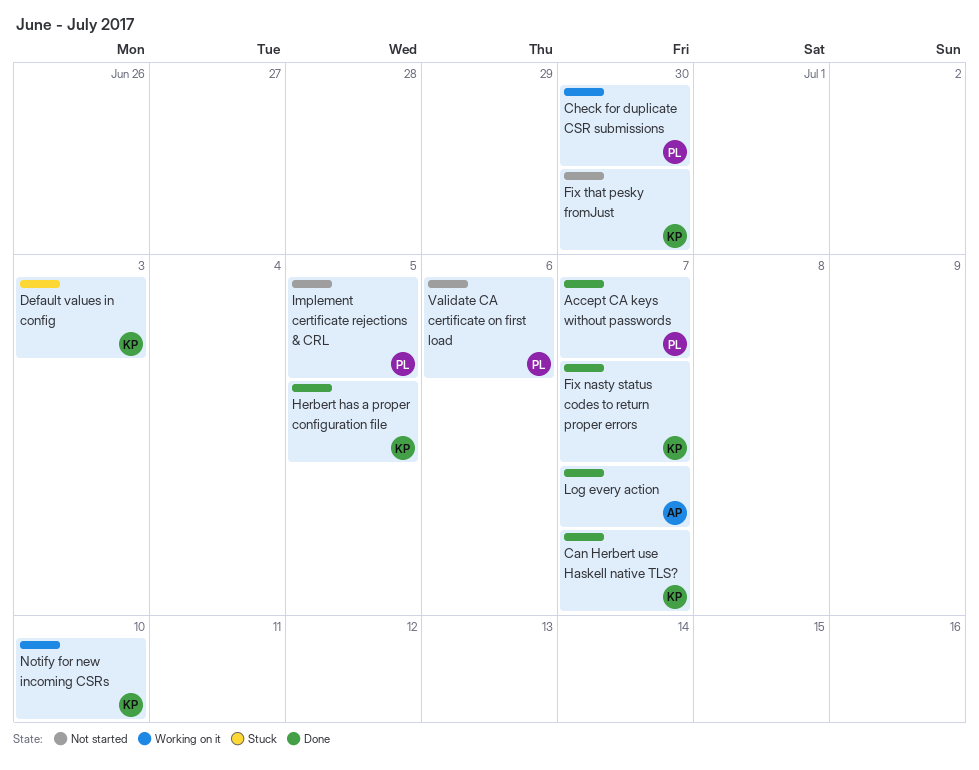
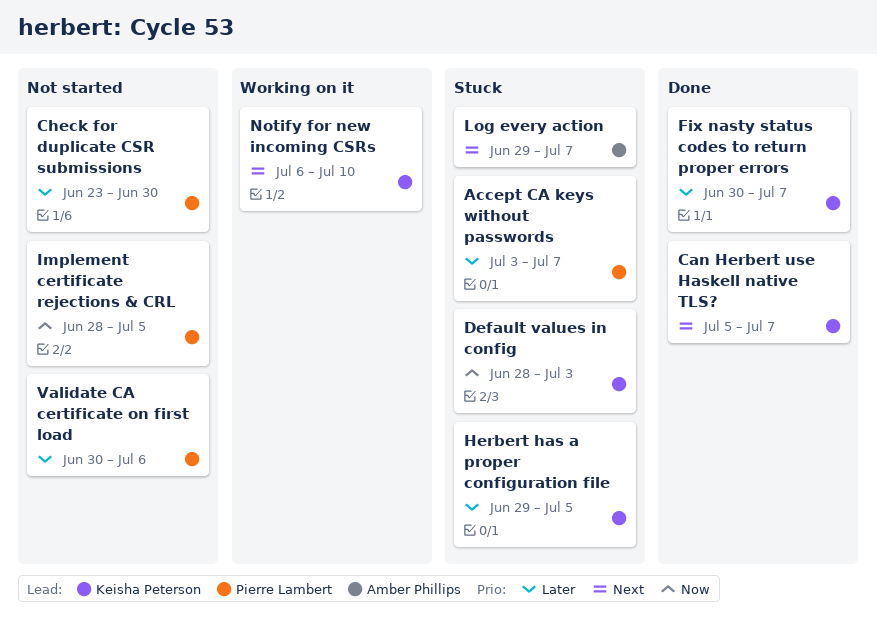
Accept CA keys without passwords, status: Done -> Stuck
Check for duplicate CSR submissions, status: Working on it -> Not started
Fix that pesky fromJust: present -> none
Herbert has a proper configuration file, status: Done -> Stuck
Log every action, status: Done -> Stuck

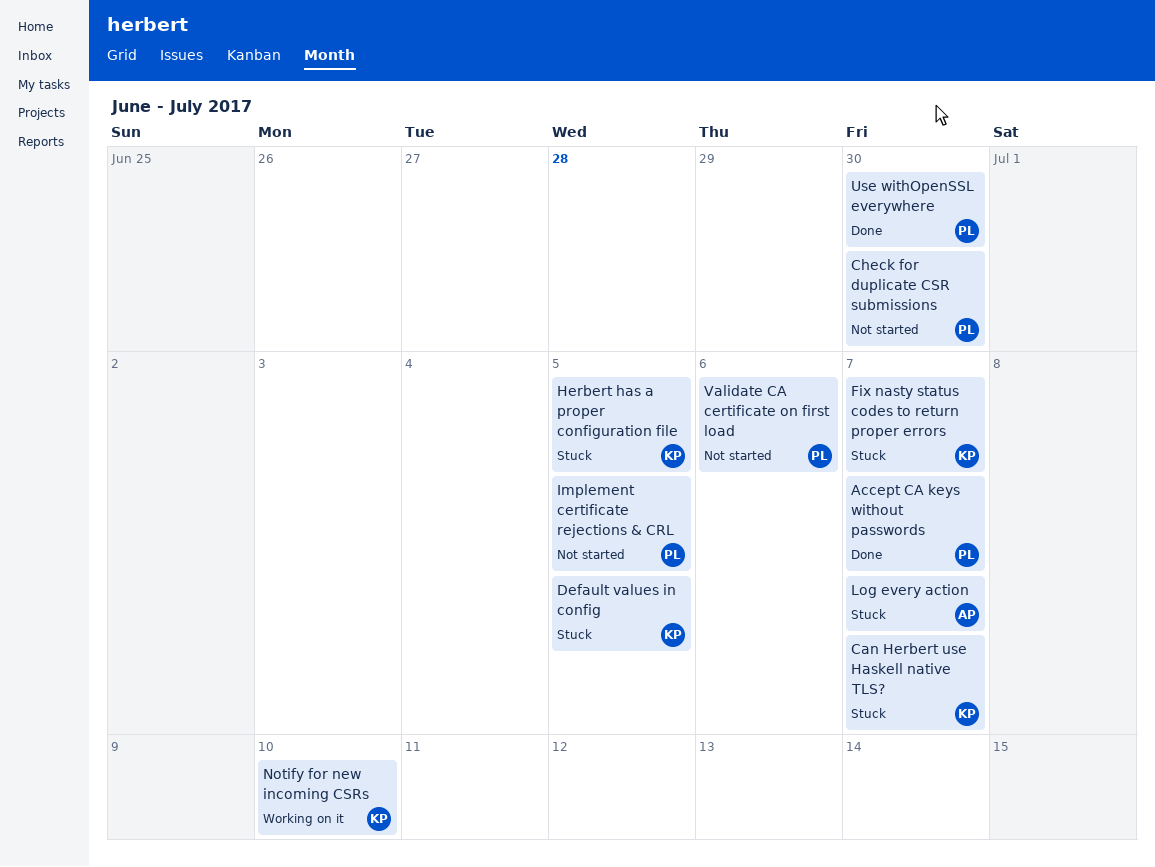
Accept CA keys without passwords, status: Stuck -> Done
Can Herbert use Haskell native TLS?, status: Done -> Stuck
Default values in config, due: Jul 3 -> Jul 5
Fix nasty status codes to return proper errors, status: Done -> Stuck
Use withOpenSSL everywhere: none -> present

